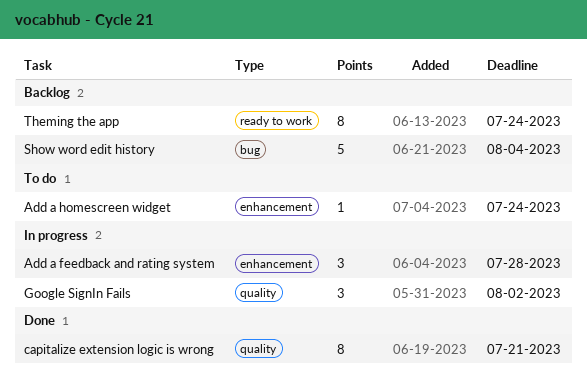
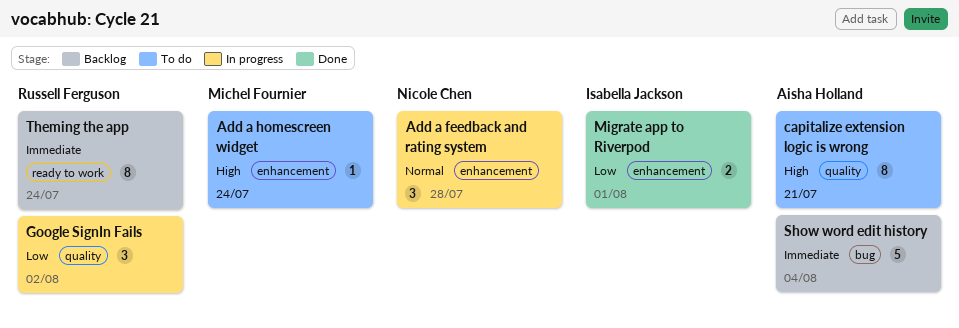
capitalize extension logic is wrong, status: Done -> To do
Migrate app to Riverpod: none -> present

